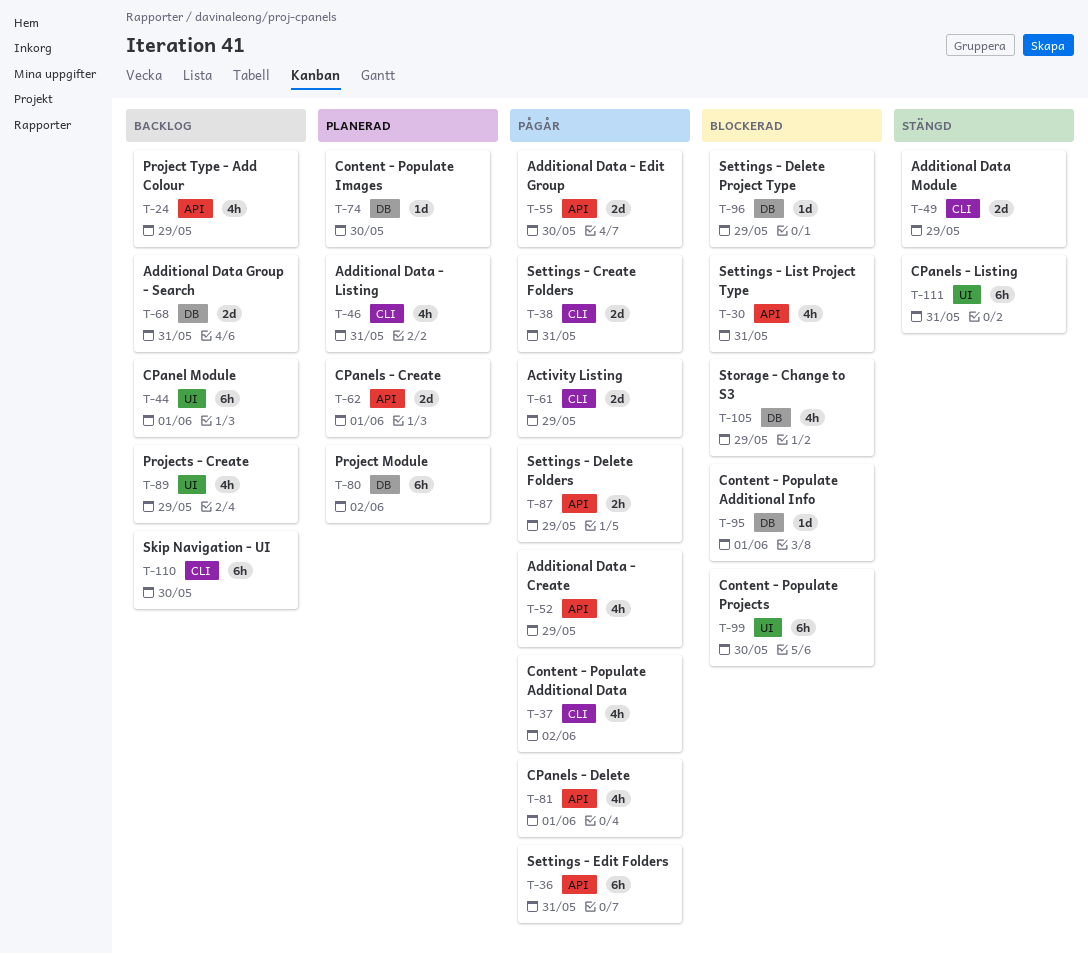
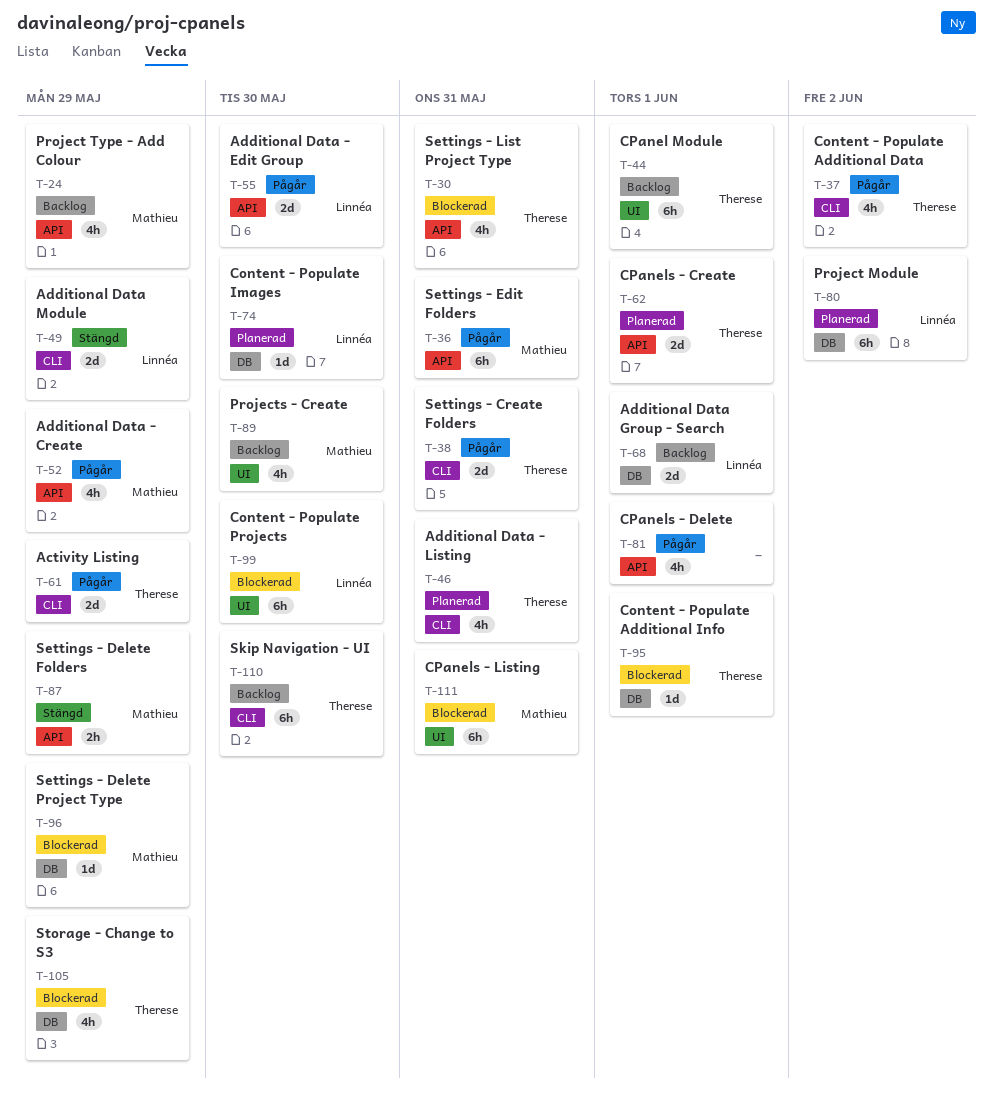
T-68, due: May 31 -> Jun 1
T-87, status: Pågår -> Stängd
T-89, due: May 29 -> May 30
T-111, status: Stängd -> Blockerad

